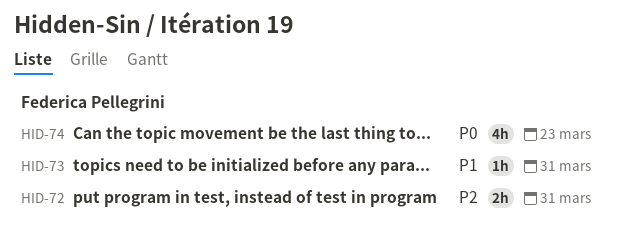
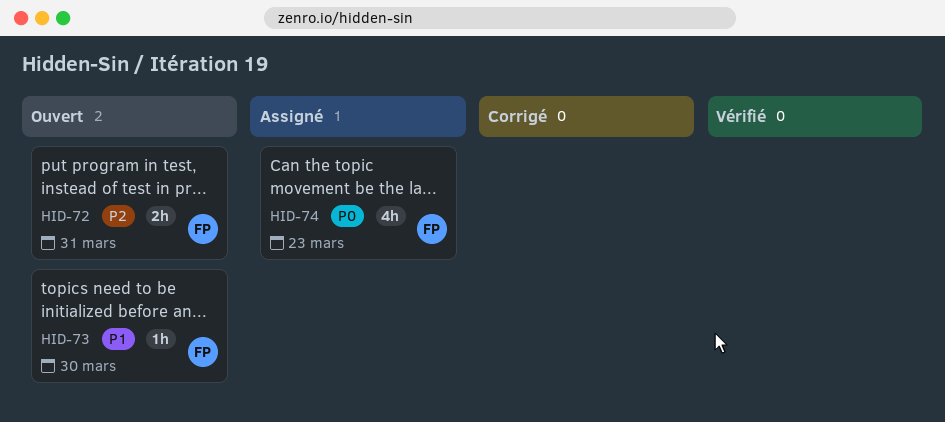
HID-73, due: Mar 31 -> Mar 30

